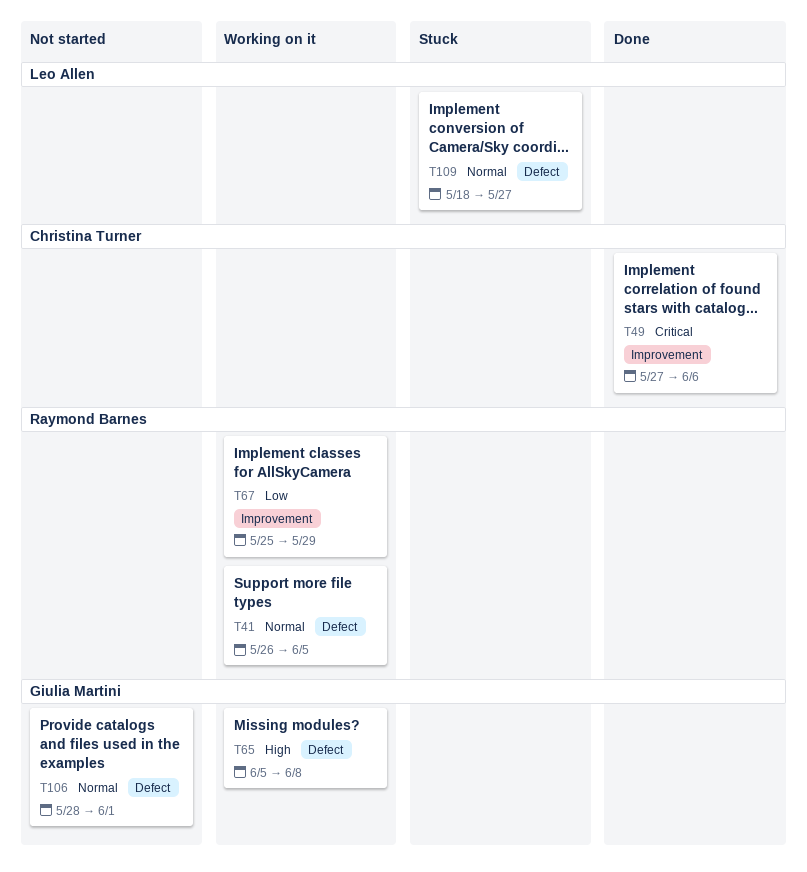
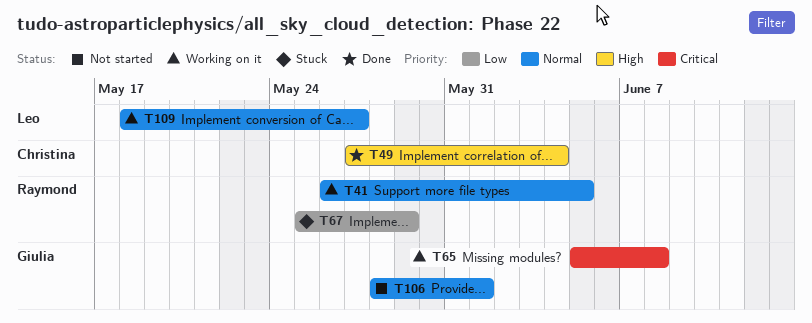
T49, priority: Critical -> High
T49, due: Jun 6 -> Jun 4
T65, priority: High -> Critical
T67, status: Working on it -> Stuck
T109, status: Stuck -> Working on it

